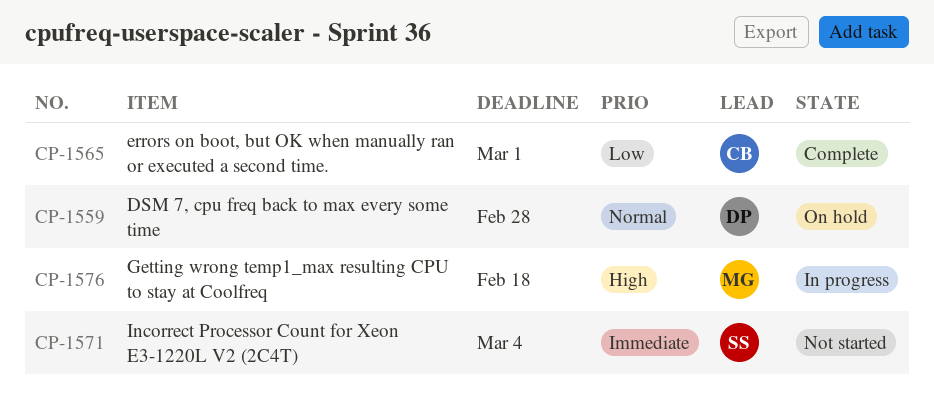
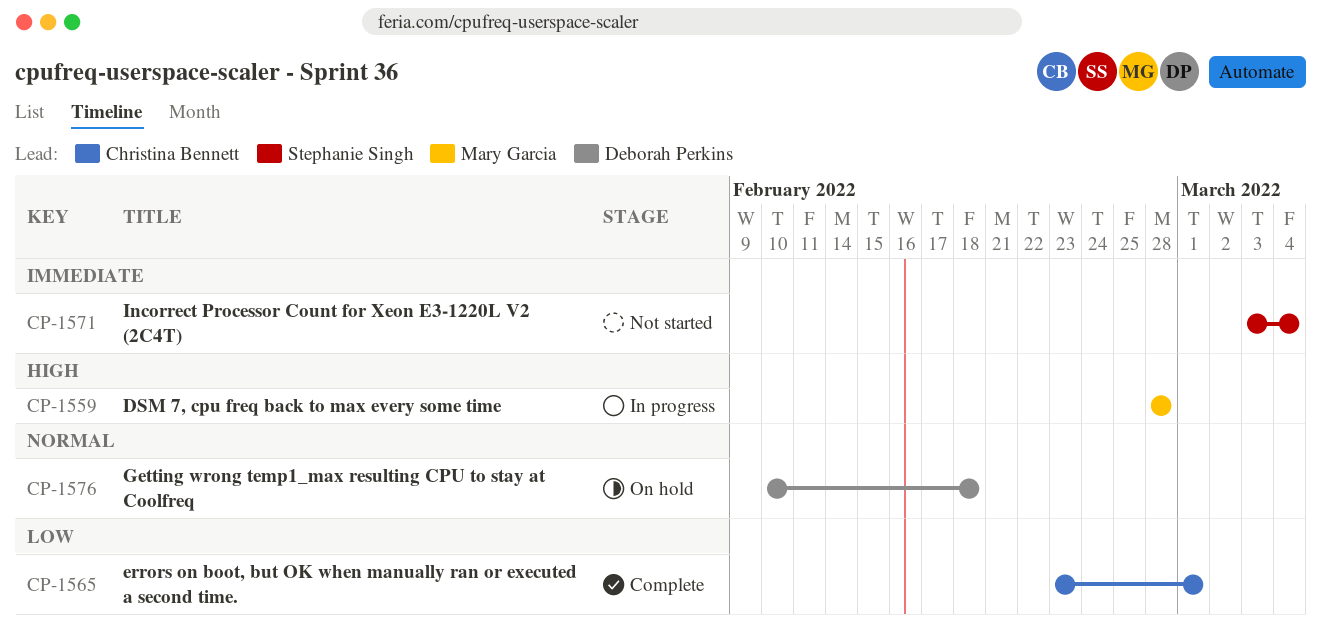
CP-1559, status: On hold -> In progress
CP-1559, owner: Deborah Perkins -> Mary Garcia
CP-1559, priority: Normal -> High
CP-1576, status: In progress -> On hold
CP-1576, owner: Mary Garcia -> Deborah Perkins
CP-1576, priority: High -> Normal

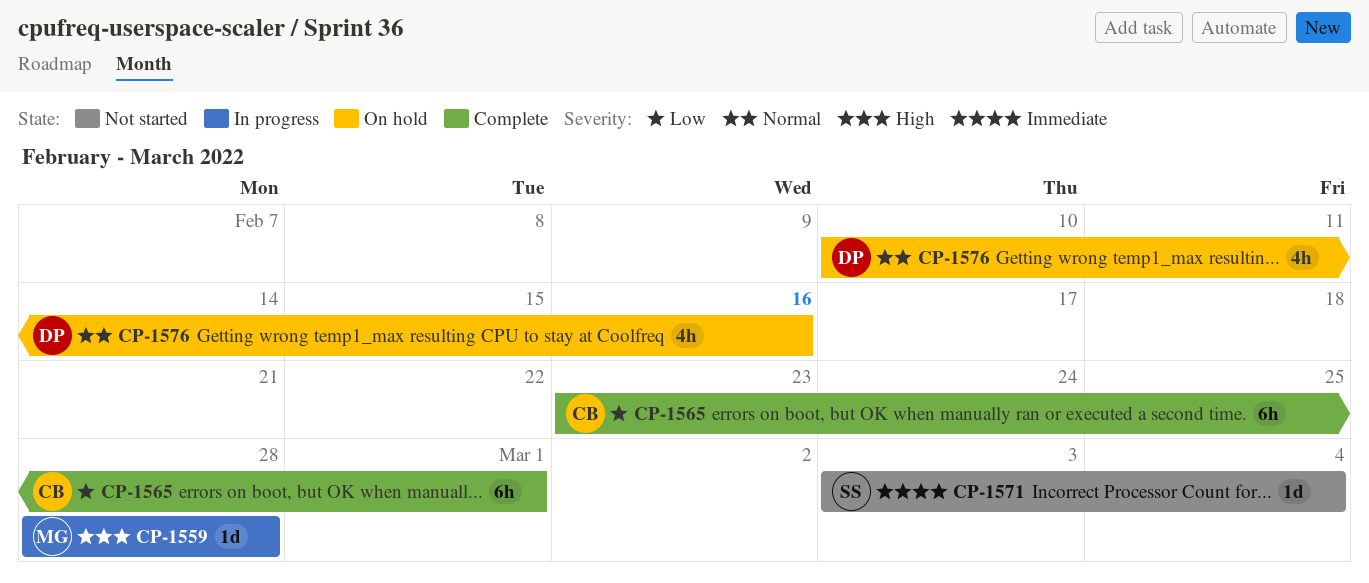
CP-1576, due: Feb 18 -> Feb 16

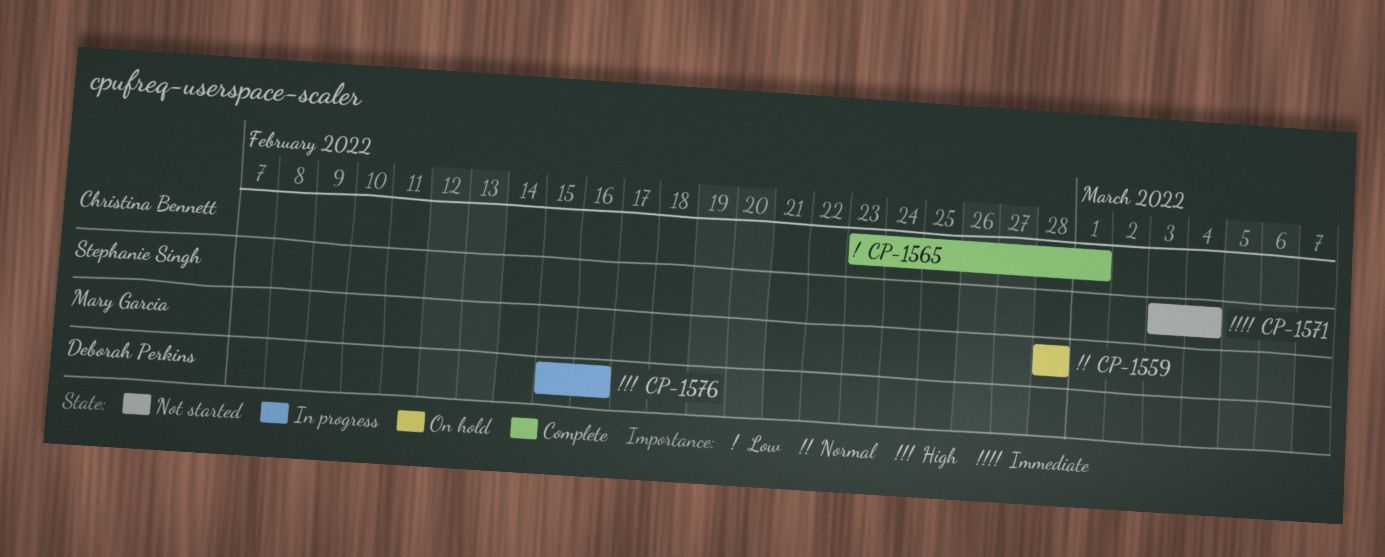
CP-1559, status: In progress -> On hold
CP-1559, priority: High -> Normal
CP-1576, status: On hold -> In progress
CP-1576, priority: Normal -> High
CP-1576, start: Feb 10 -> Feb 15

